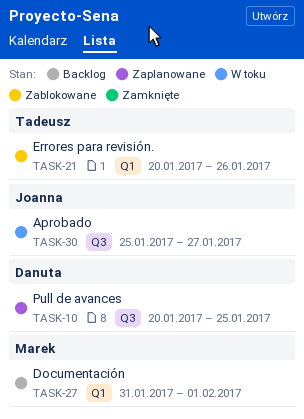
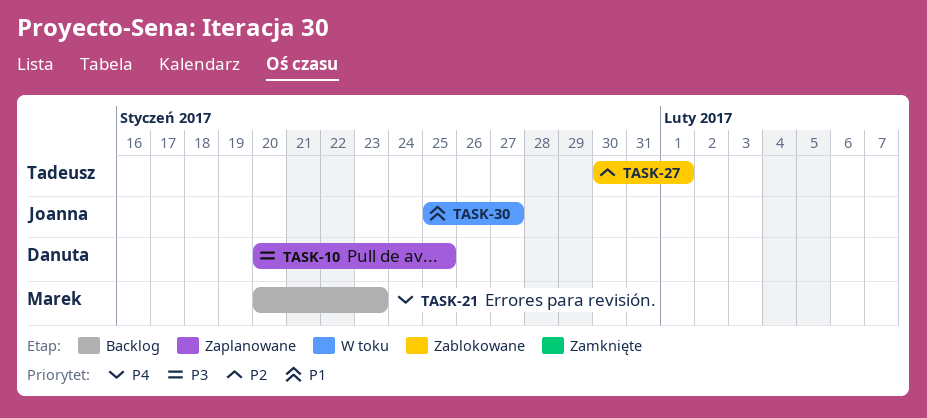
TASK-21, status: Zablokowane -> Backlog
TASK-21, owner: Tadeusz -> Marek
TASK-21, due: Jan 26 -> Jan 23
TASK-27, status: Backlog -> Zablokowane
TASK-27, owner: Marek -> Tadeusz
TASK-27, start: Jan 31 -> Jan 30

